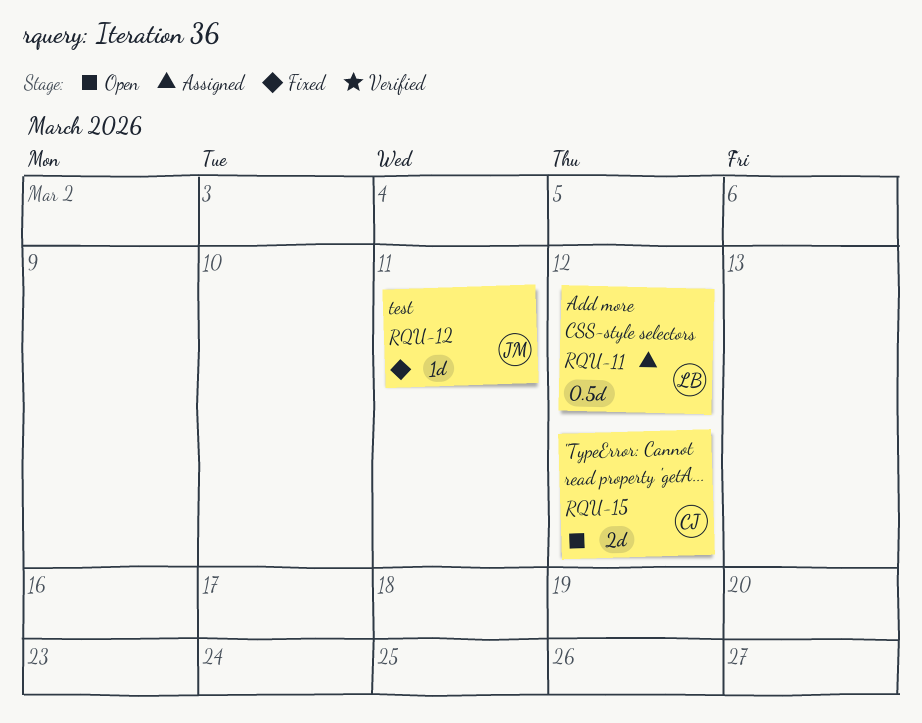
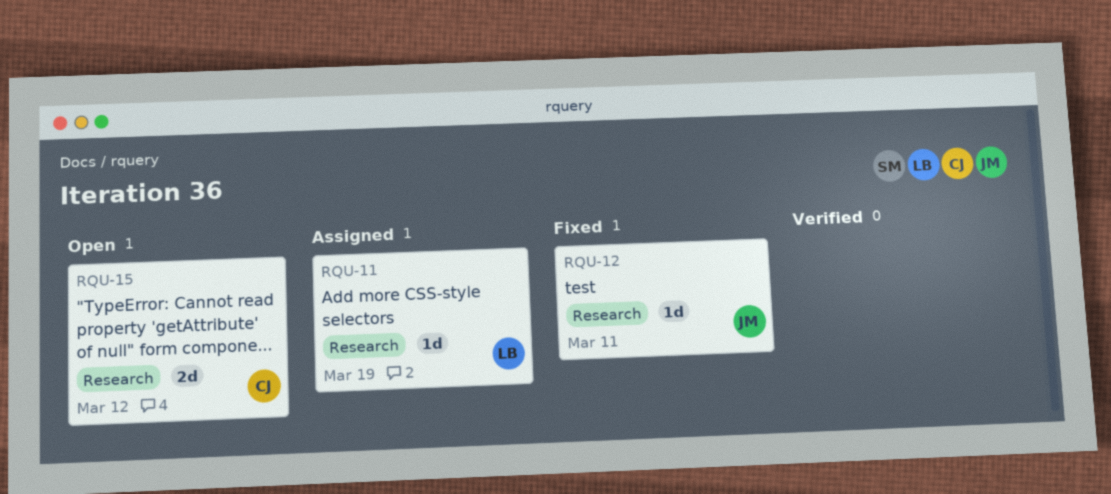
RQU-11, estimate: 0.5d -> 1d
RQU-11, due: Mar 12 -> Mar 19

